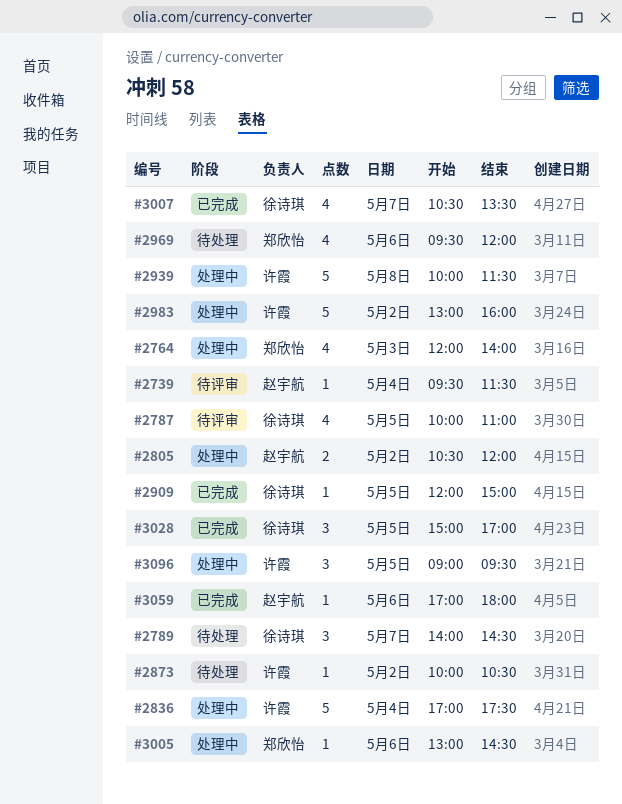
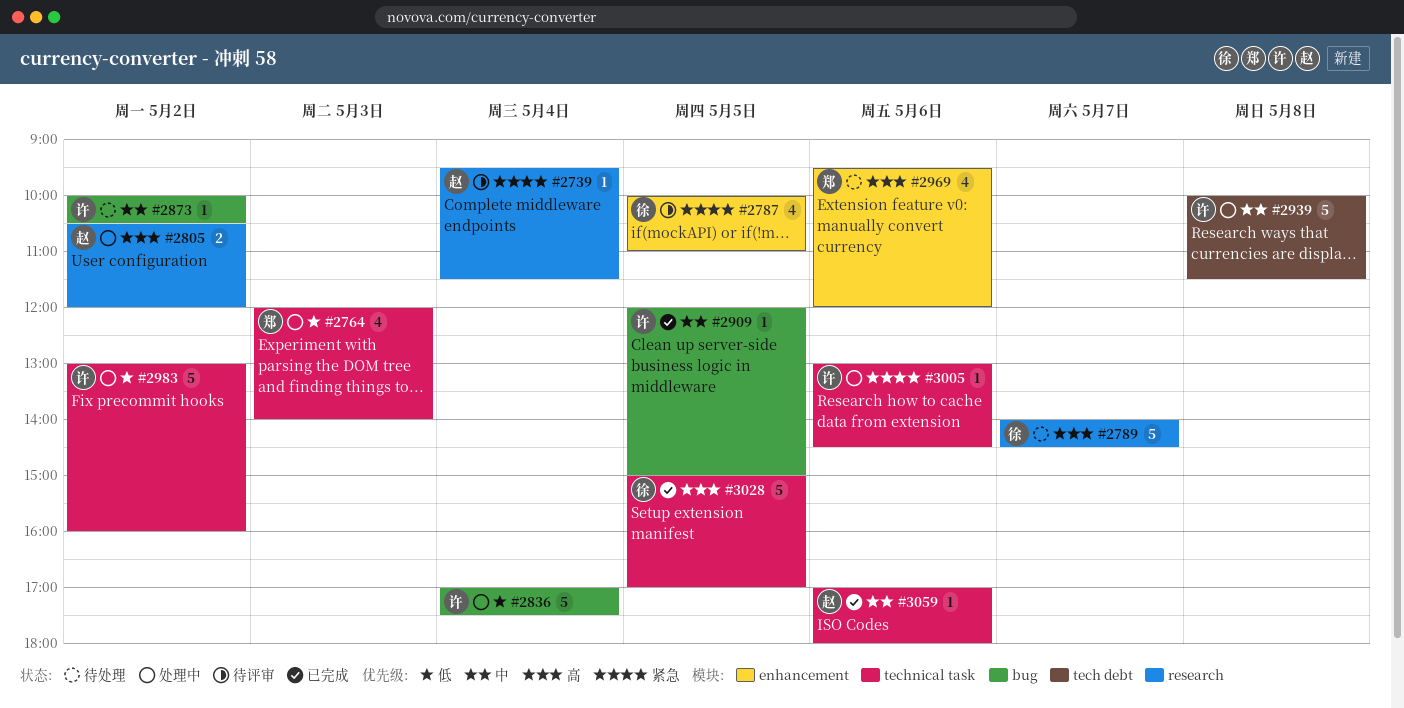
#2789, estimate: 3 -> 5
#2909, owner: 徐诗琪 -> 许霞
#3005, owner: 郑欣怡 -> 许霞
#3007: present -> none
#3028, estimate: 3 -> 5
#3096: present -> none

